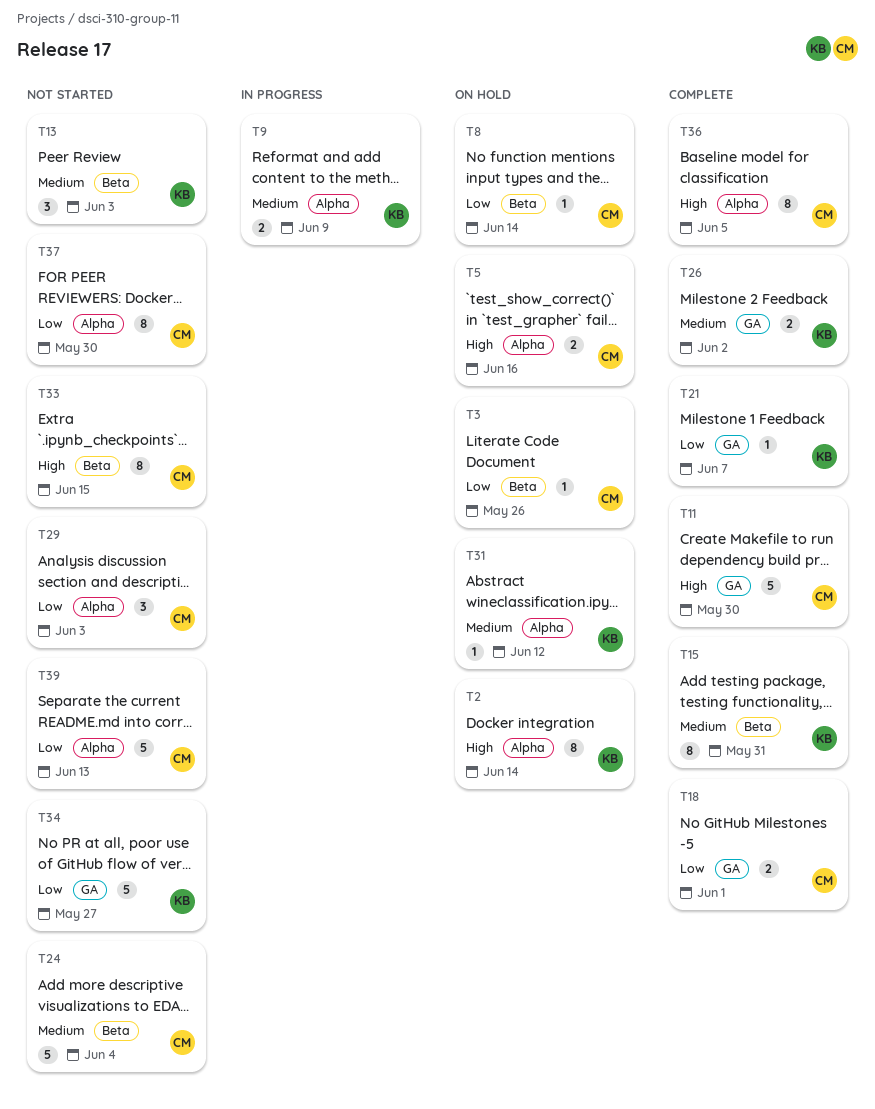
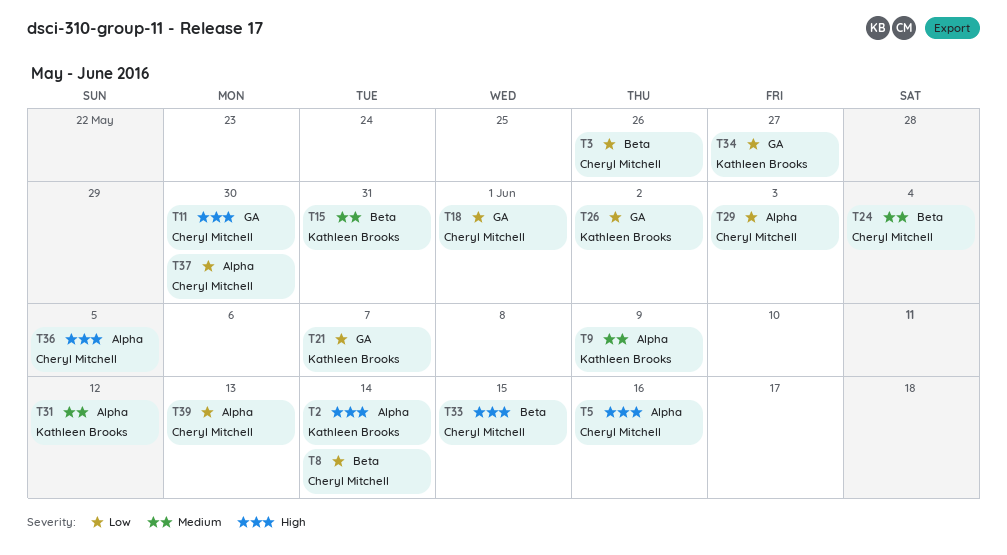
T13: present -> none
T26, priority: Medium -> Low

